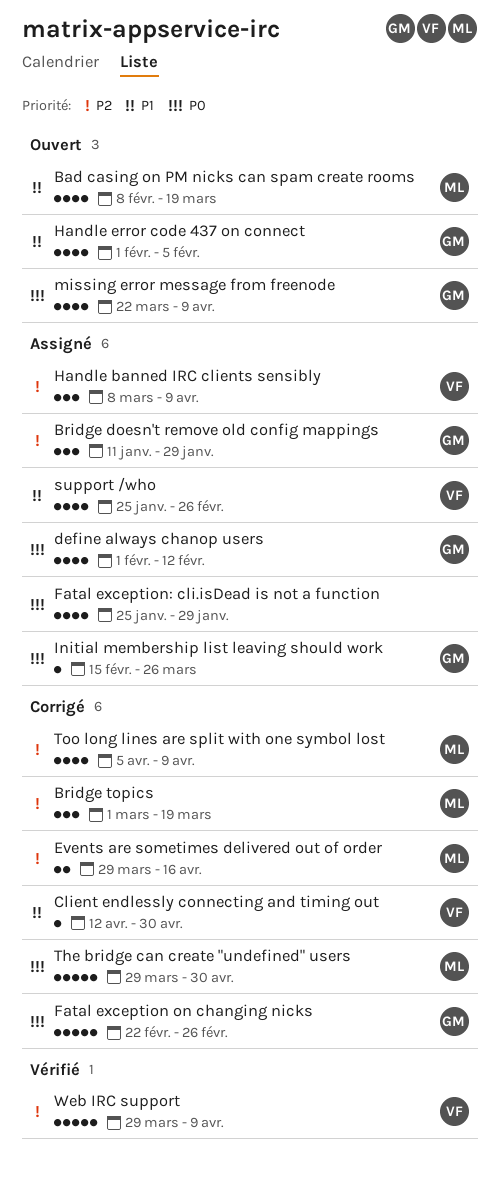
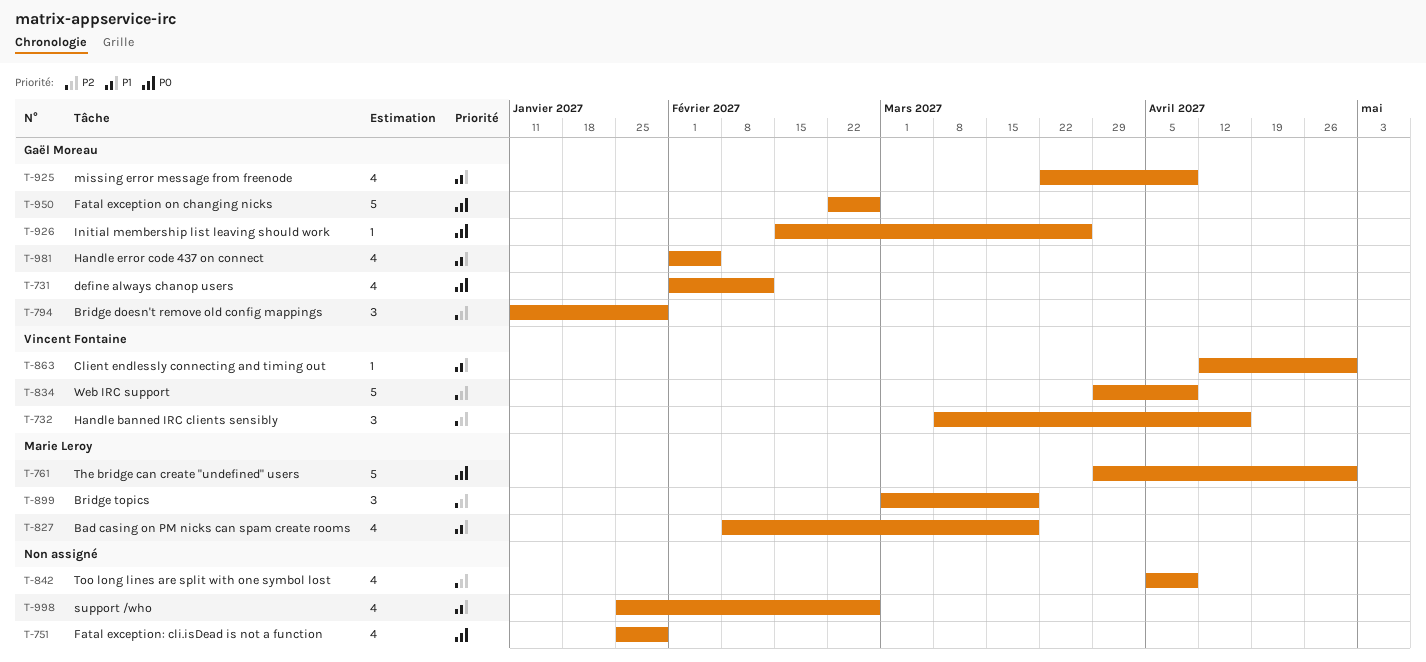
Events are sometimes delivered out of order: present -> none
Handle banned IRC clients sensibly, due: Apr 9 -> Apr 16
missing error message from freenode, priority: P0 -> P1
support /who, owner: Vincent Fontaine -> none
Too long lines are split with one symbol lost, owner: Marie Leroy -> none

